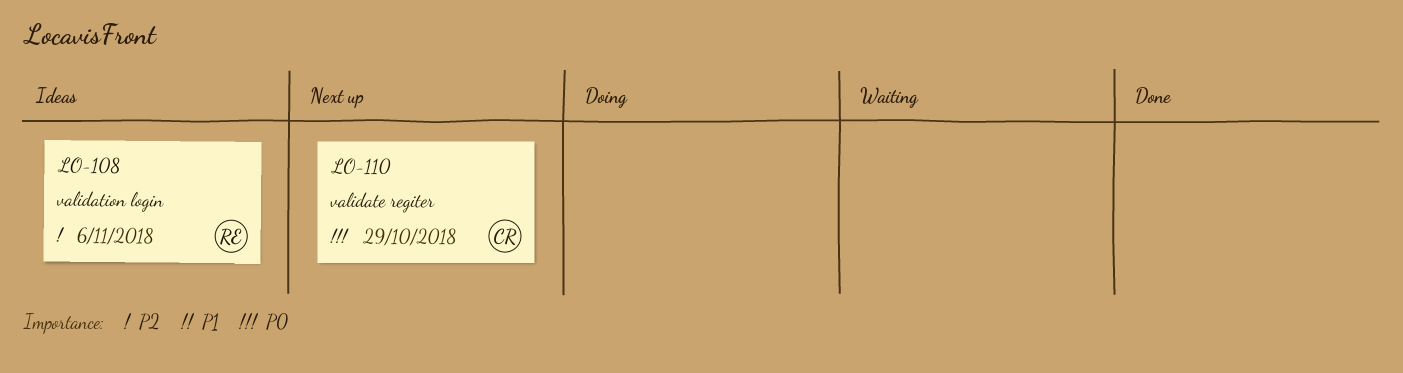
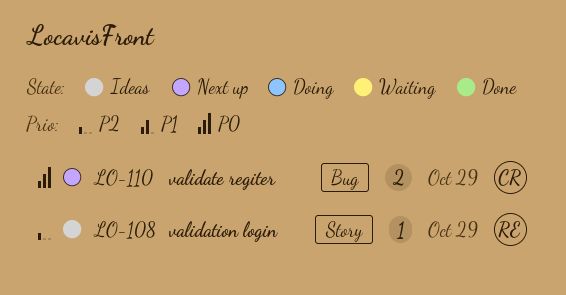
LO-108, due: Nov 6 -> Oct 29

